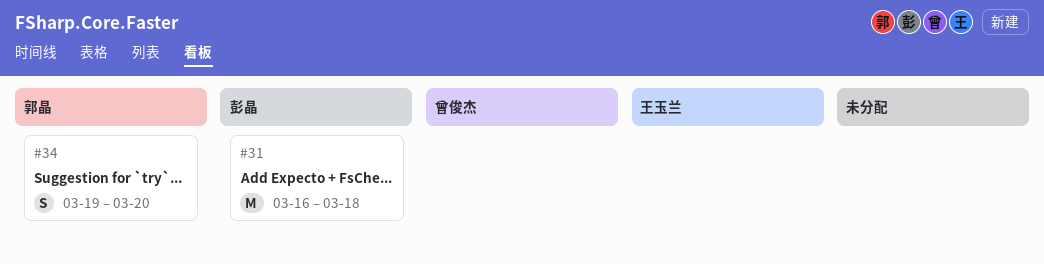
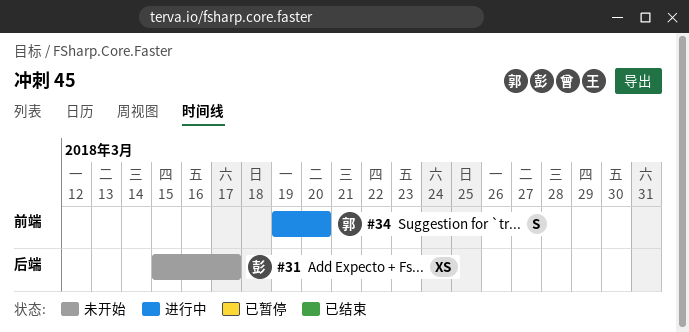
#31, estimate: M -> XS
#31, start: Mar 16 -> Mar 15
#31, due: Mar 18 -> Mar 17

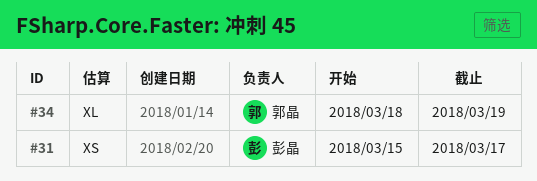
#34, estimate: S -> XL
#34, start: Mar 19 -> Mar 18
#34, due: Mar 20 -> Mar 19

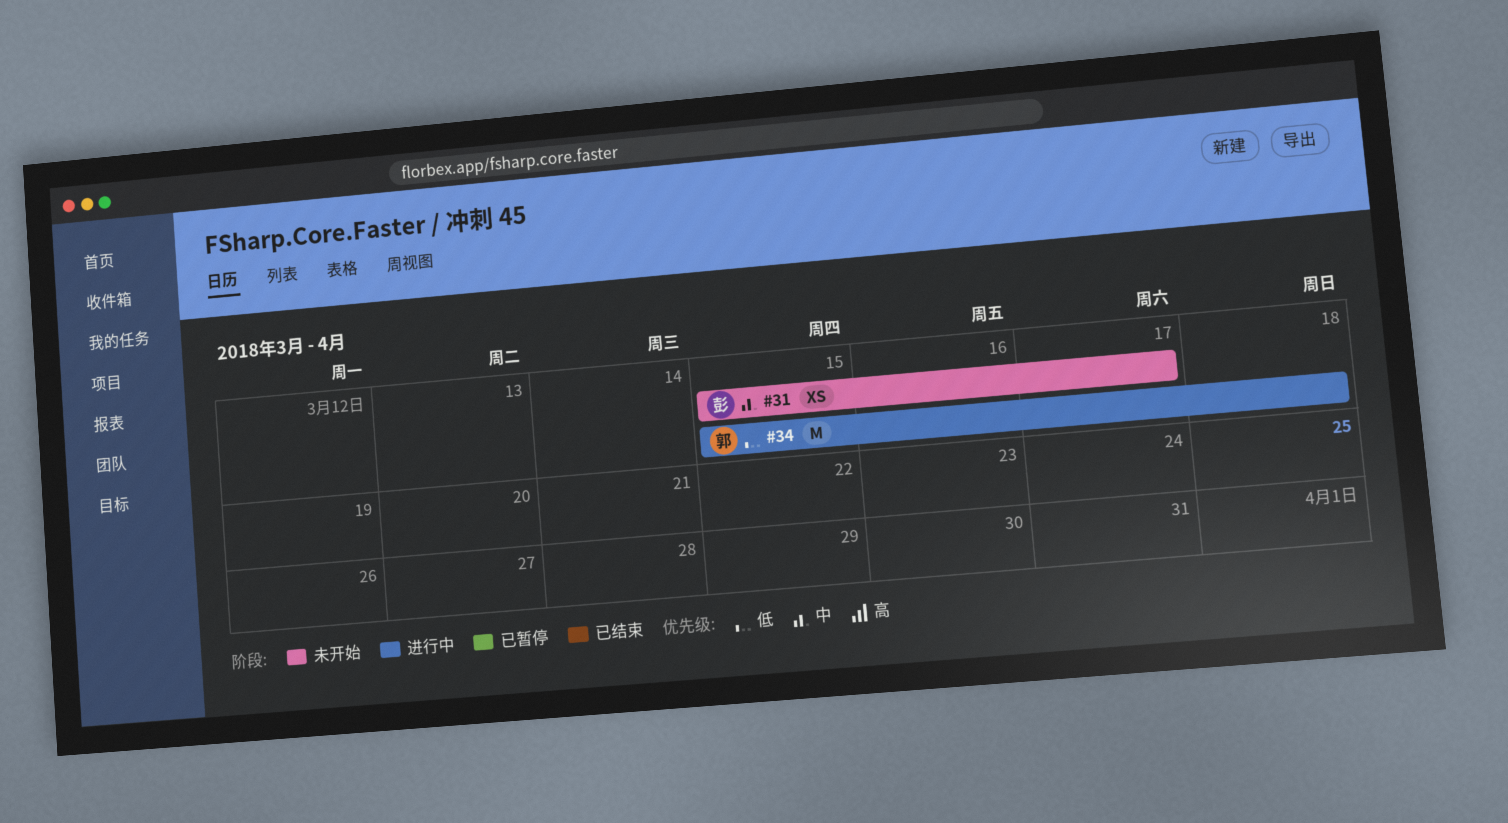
#34, estimate: XL -> M
#34, start: Mar 18 -> Mar 15
#34, due: Mar 19 -> Mar 18

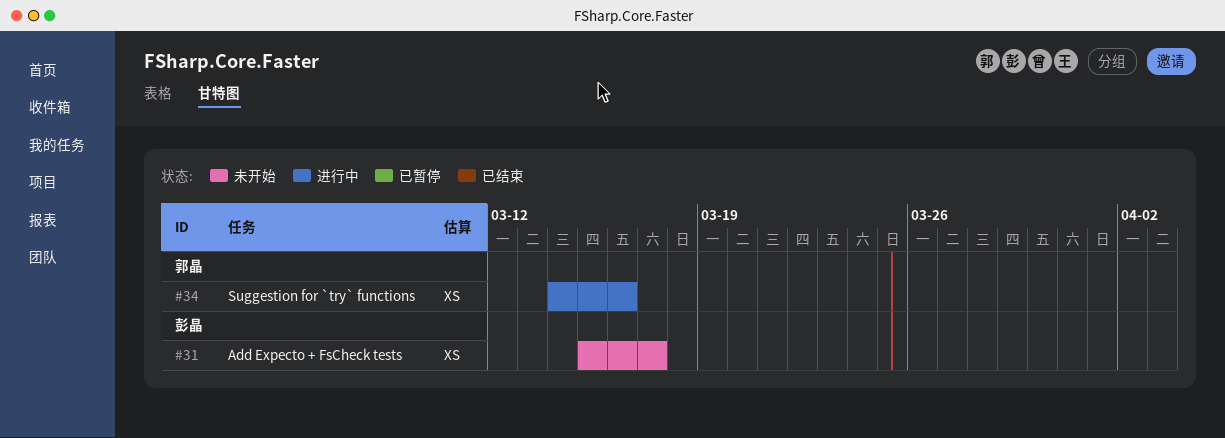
#34, estimate: M -> XS
#34, start: Mar 15 -> Mar 14
#34, due: Mar 18 -> Mar 16

